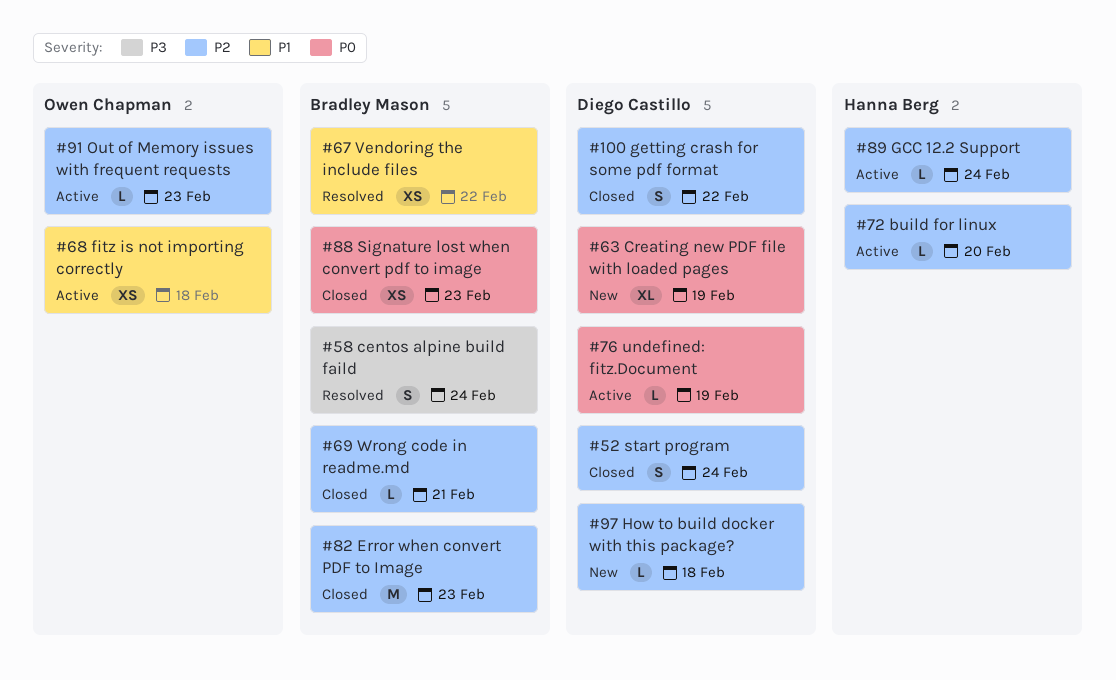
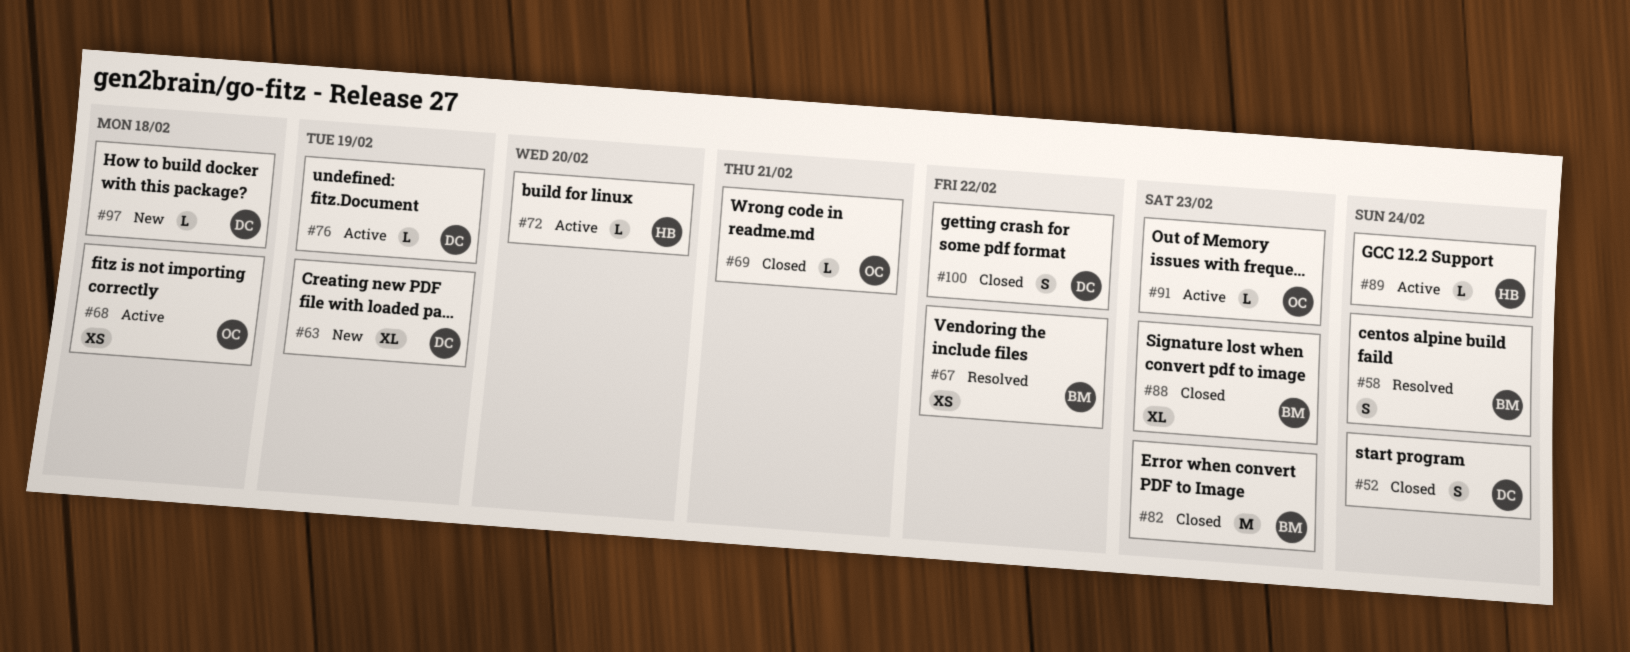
#69, owner: Bradley Mason -> Owen Chapman
#88, estimate: XS -> XL

